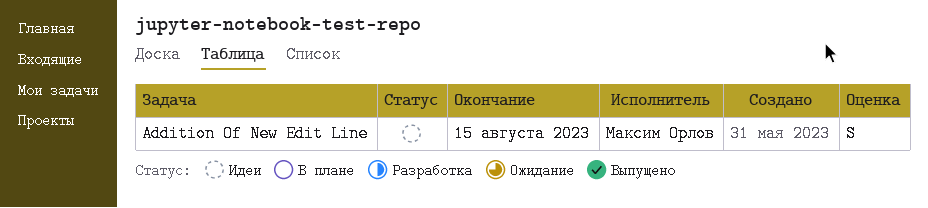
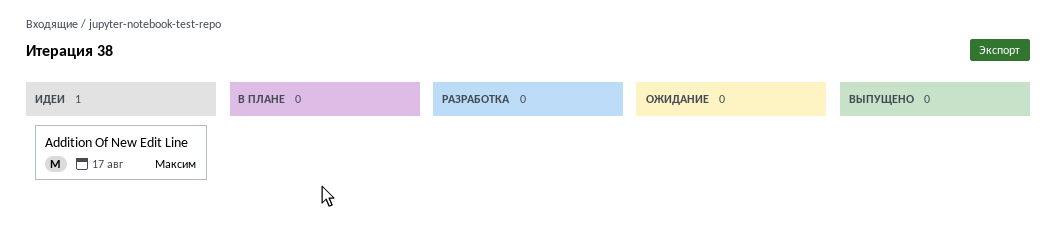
Addition Of New Edit Line, estimate: S -> M
Addition Of New Edit Line, due: Aug 15 -> Aug 17

